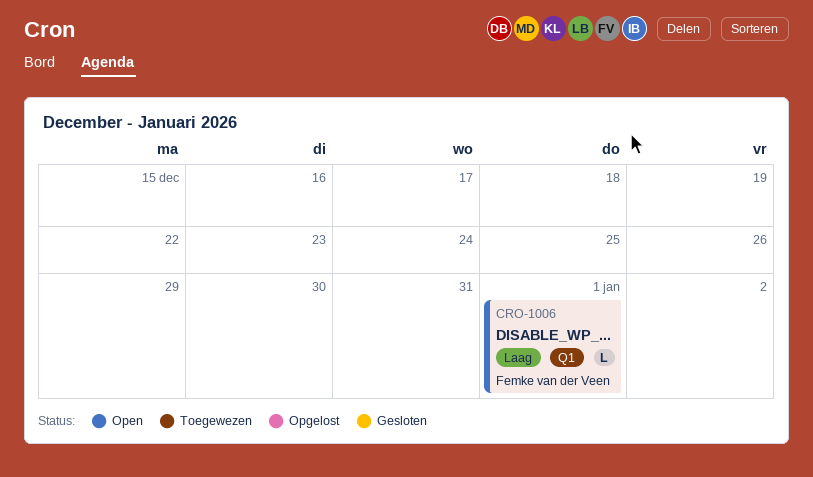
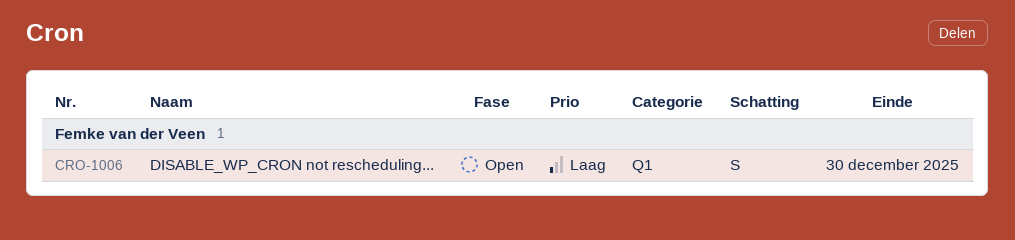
CRO-1006, estimate: L -> S
CRO-1006, due: Jan 1 -> Dec 30

